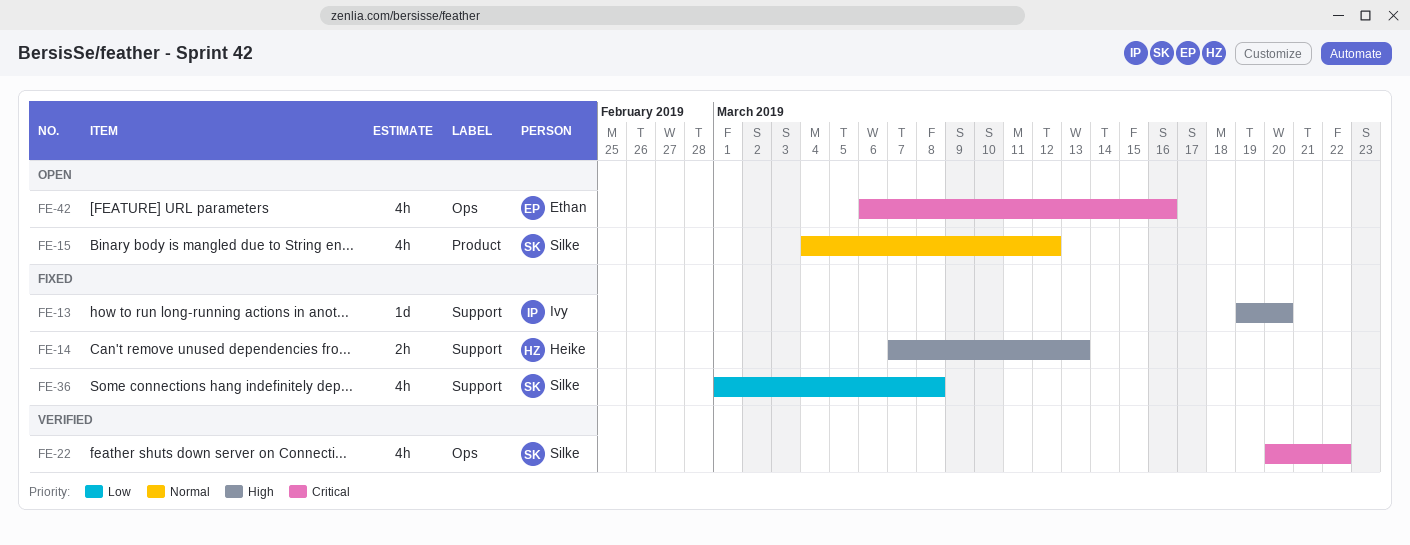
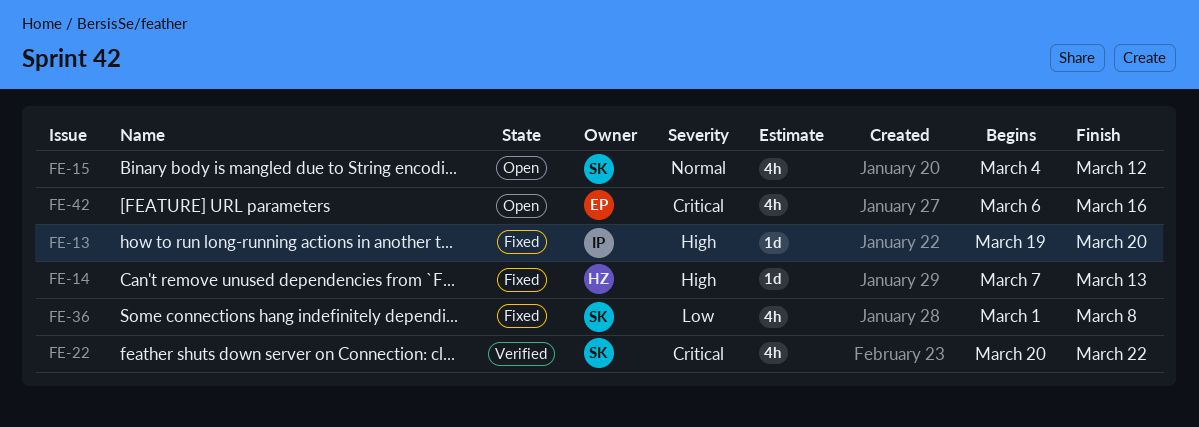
FE-14, estimate: 2h -> 1d

